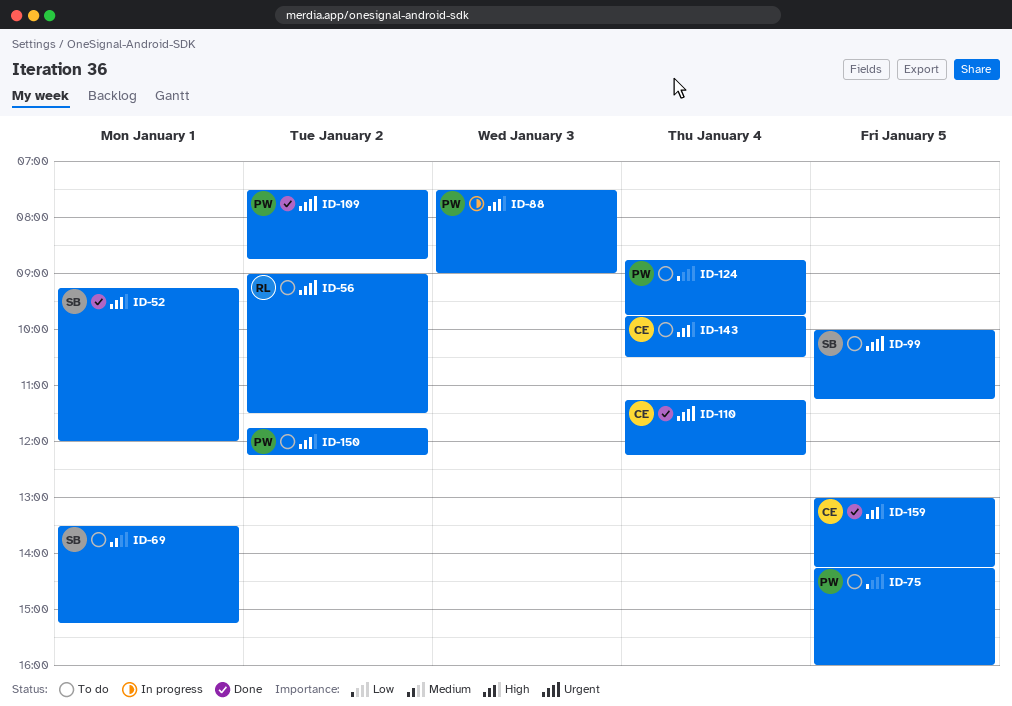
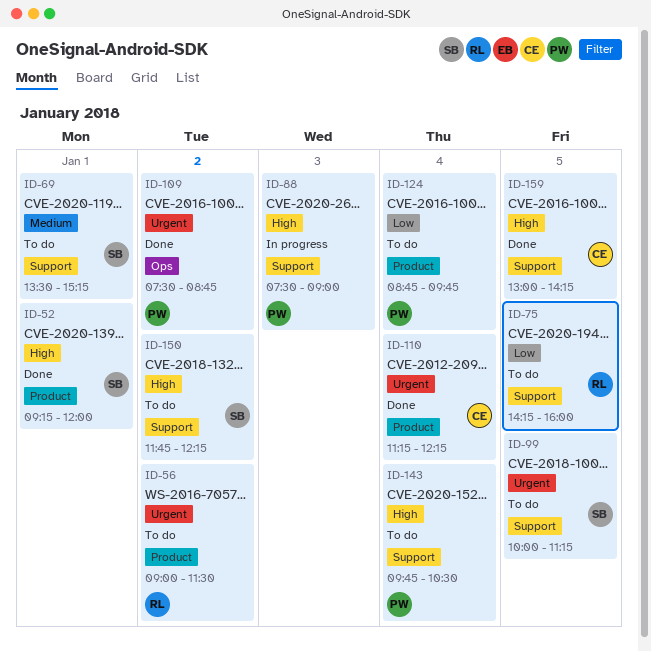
ID-75, owner: PW -> RL
ID-143, owner: CE -> PW
ID-150, owner: PW -> SB

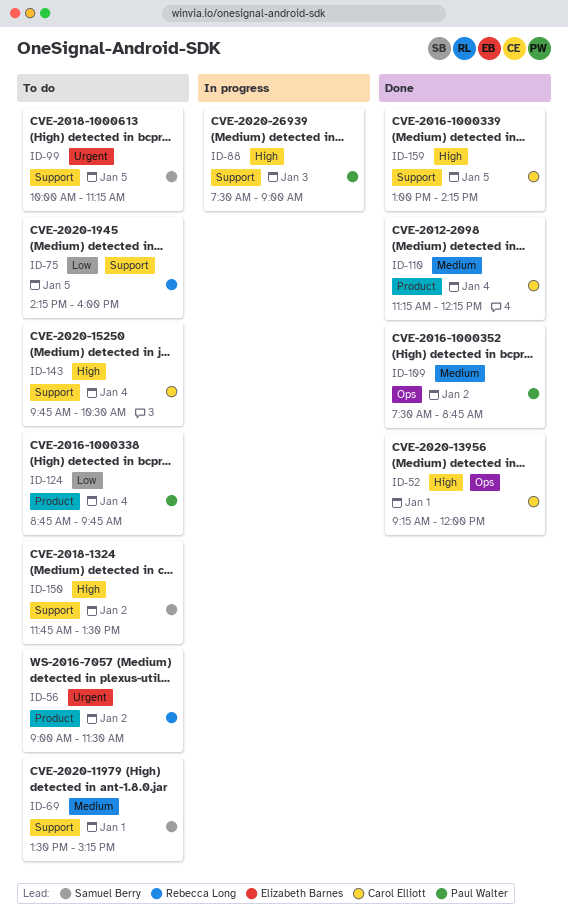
ID-52, owner: Samuel Berry -> Carol Elliott
ID-52, label: Product -> Ops
ID-109, priority: Urgent -> Medium
ID-110, priority: Urgent -> Medium
ID-143, owner: Paul Walter -> Carol Elliott
ID-150, ends: 12:15 -> 13:30

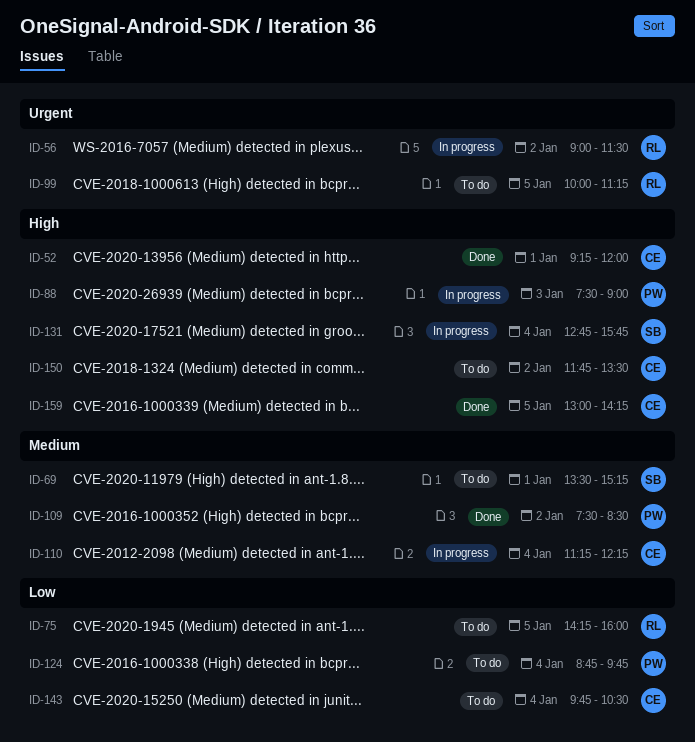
ID-56, status: To do -> In progress
ID-99, owner: Samuel Berry -> Rebecca Long
ID-109, ends: 08:45 -> 08:30
ID-110, status: Done -> In progress
ID-131: none -> present
ID-143, priority: High -> Low
ID-150, owner: Samuel Berry -> Carol Elliott

